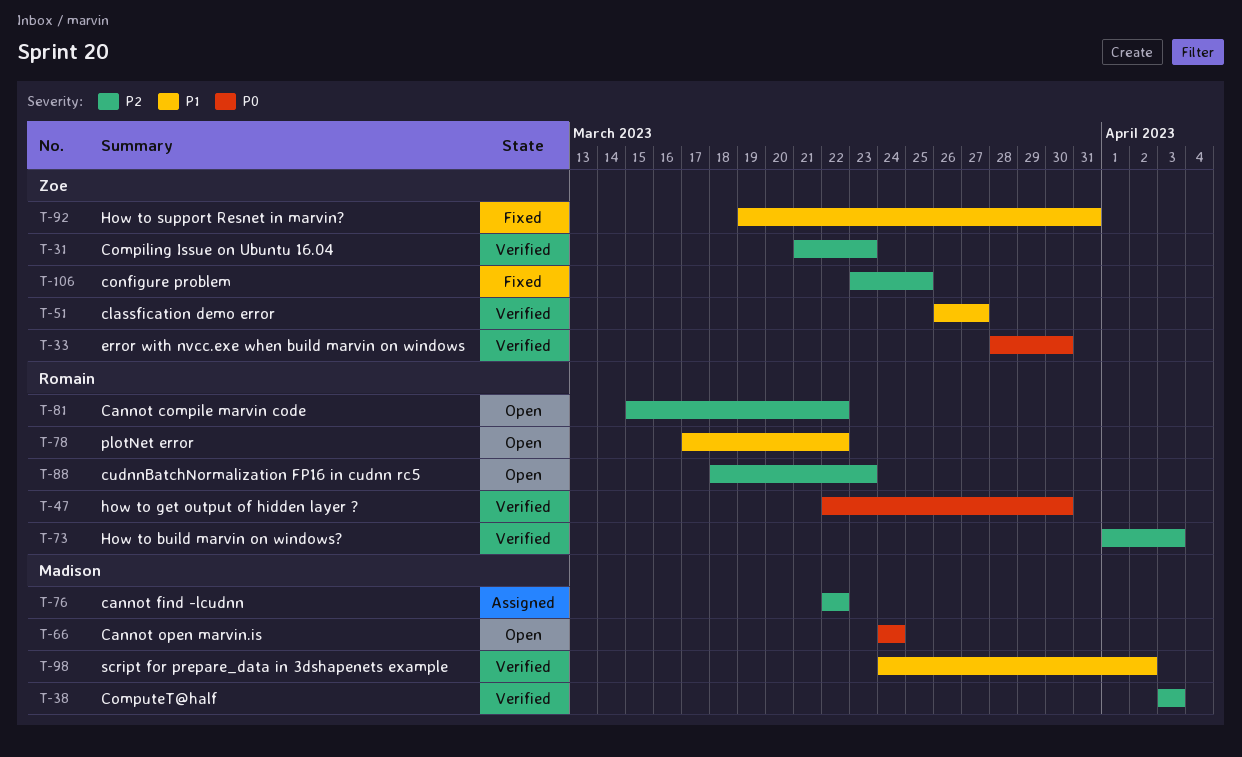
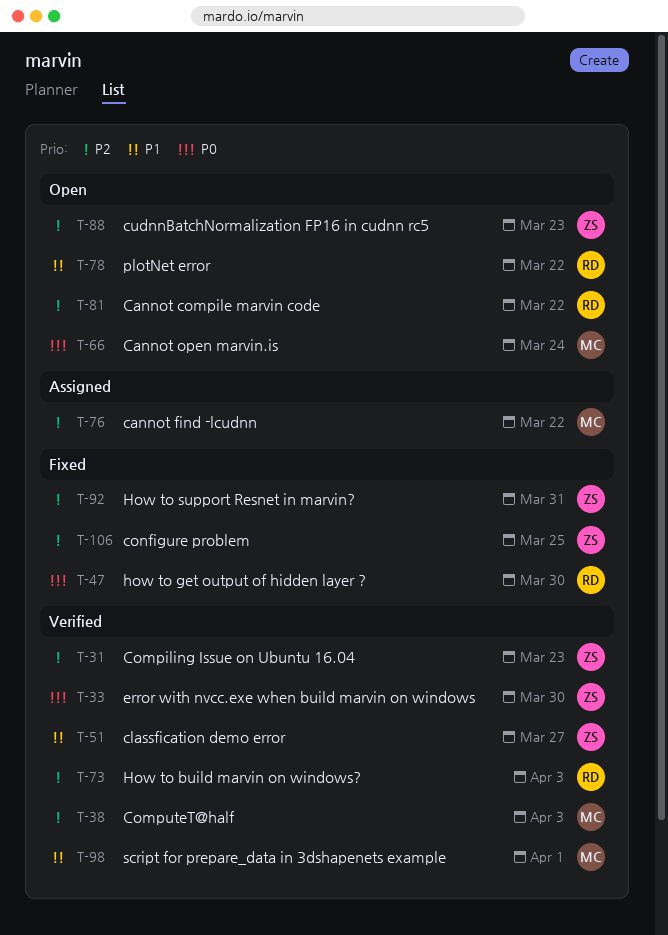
T-47, status: Verified -> Fixed
T-88, owner: Romain -> Zoe
T-92, priority: P1 -> P2
T-98, due: Apr 2 -> Apr 1

